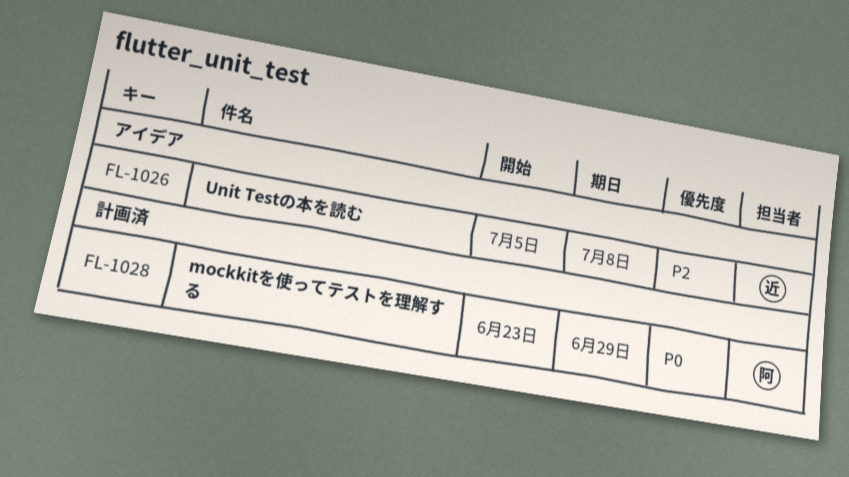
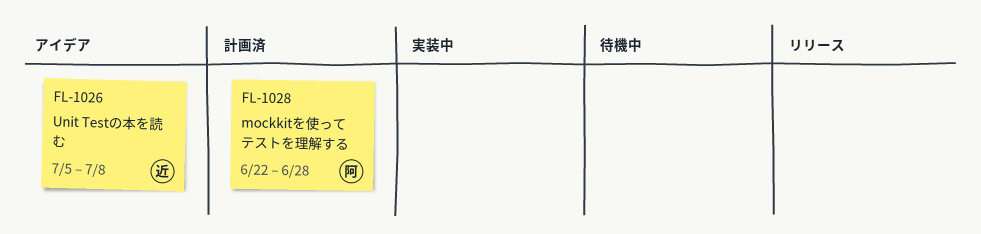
FL-1028, start: Jun 23 -> Jun 22
FL-1028, due: Jun 29 -> Jun 28

